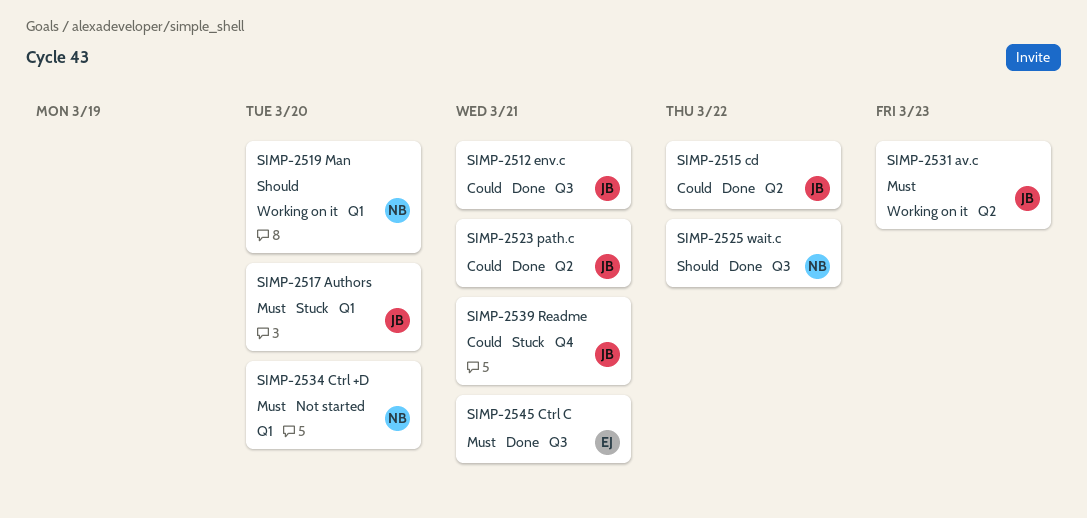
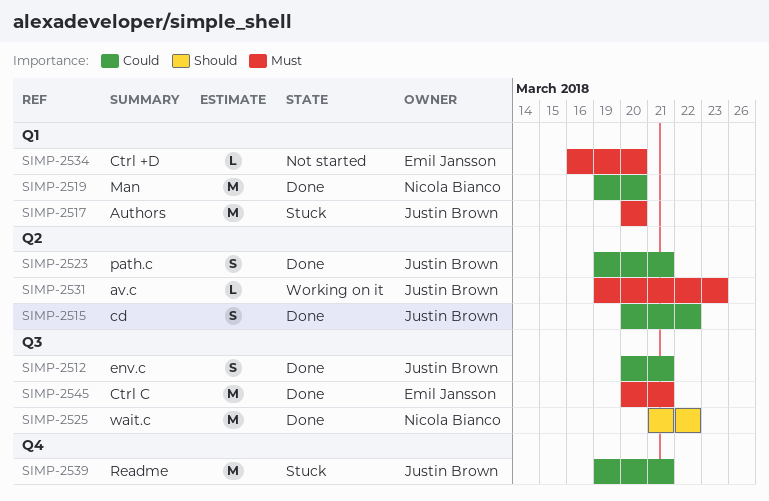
SIMP-2519, status: Working on it -> Done
SIMP-2519, priority: Should -> Could
SIMP-2534, owner: Nicola Bianco -> Emil Jansson

